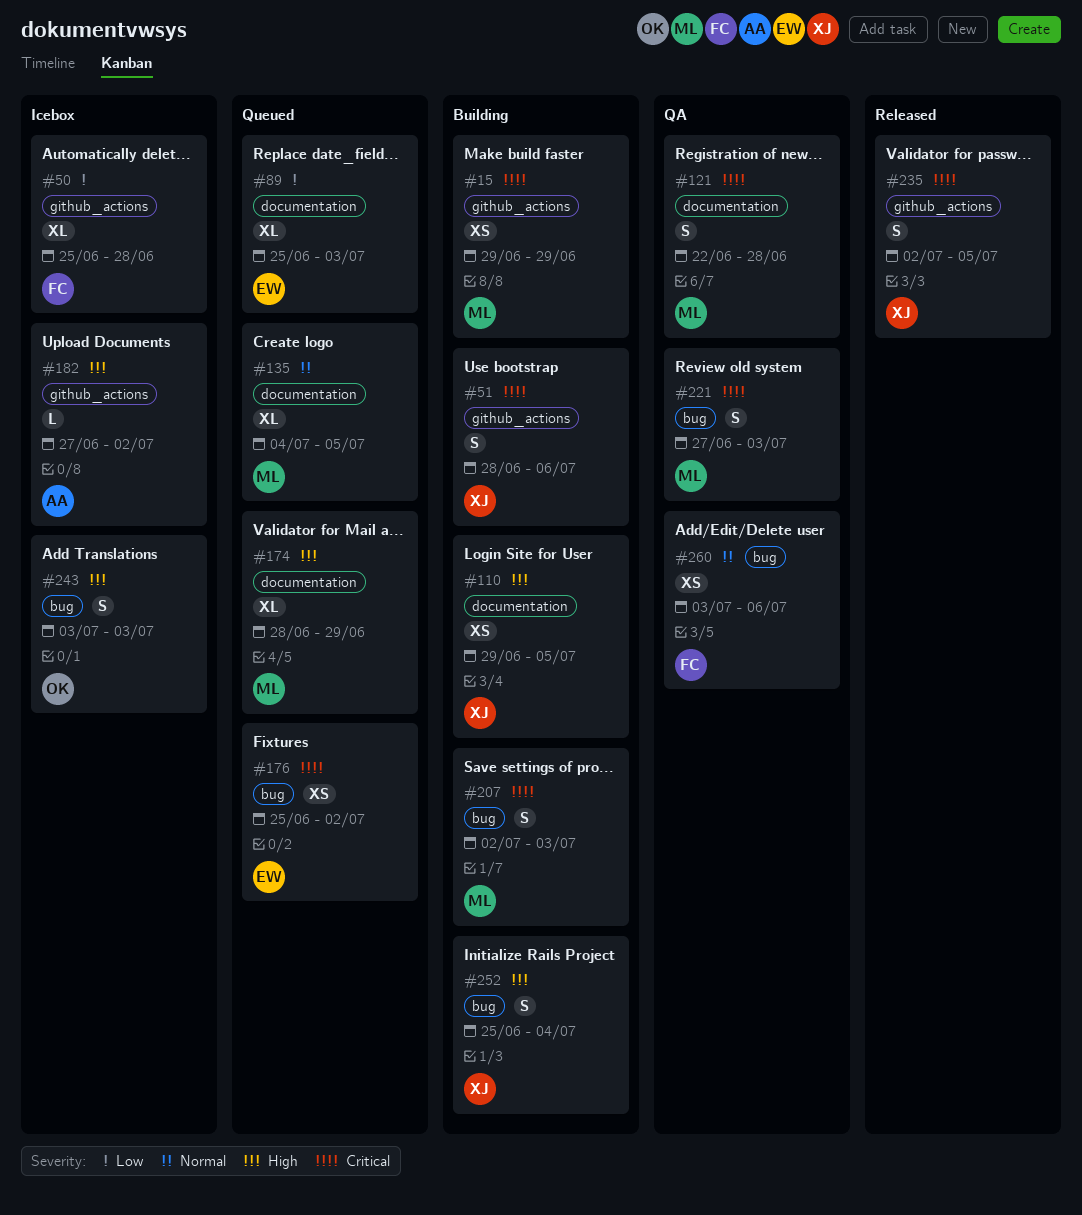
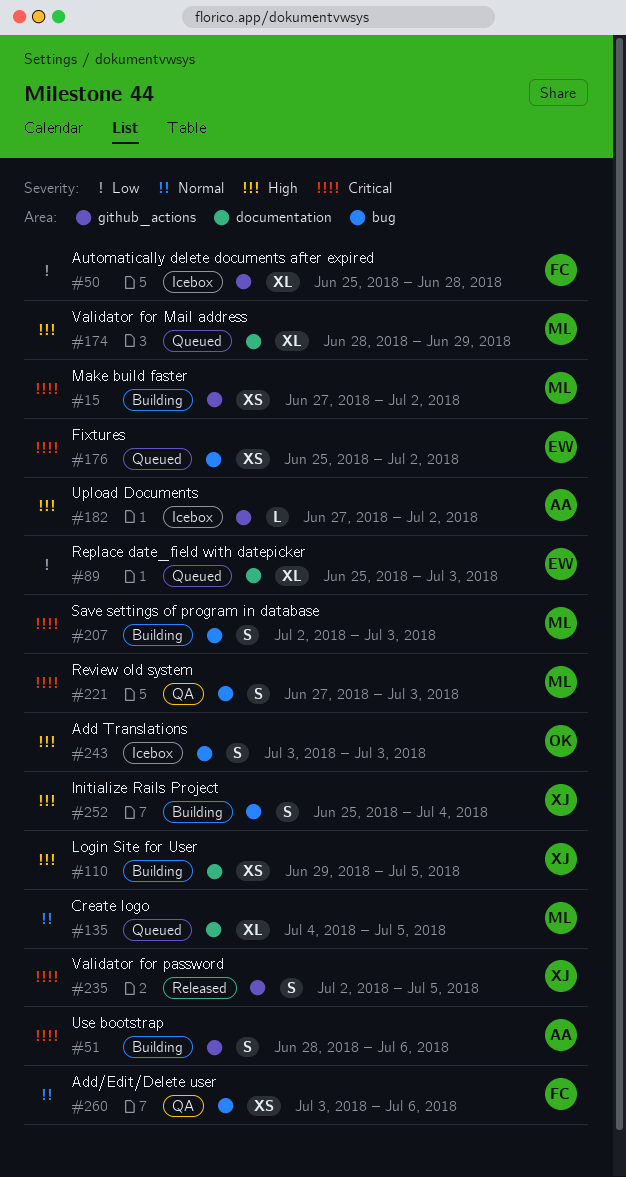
#15, start: Jun 29 -> Jun 27
#15, due: Jun 29 -> Jul 2
#51, owner: XJ -> AA
#121: present -> none

